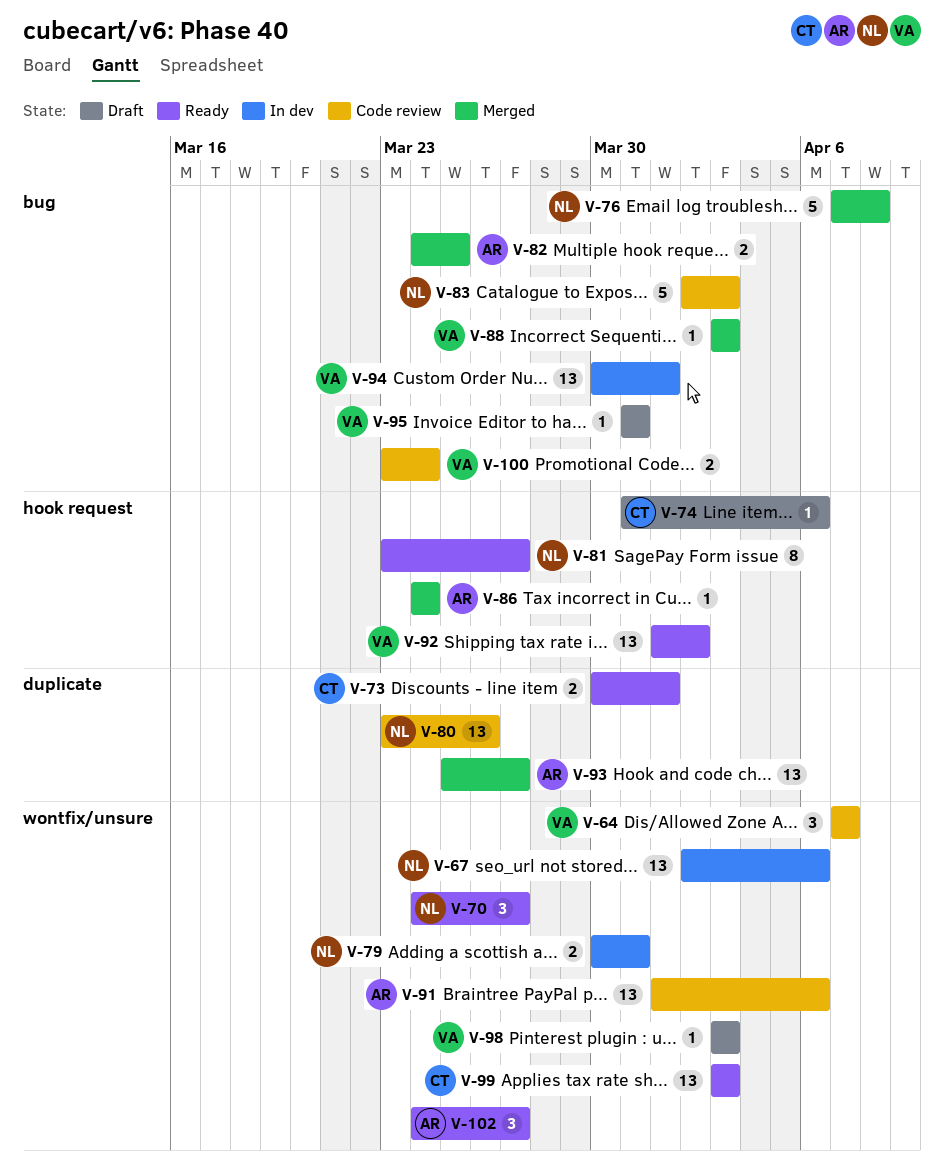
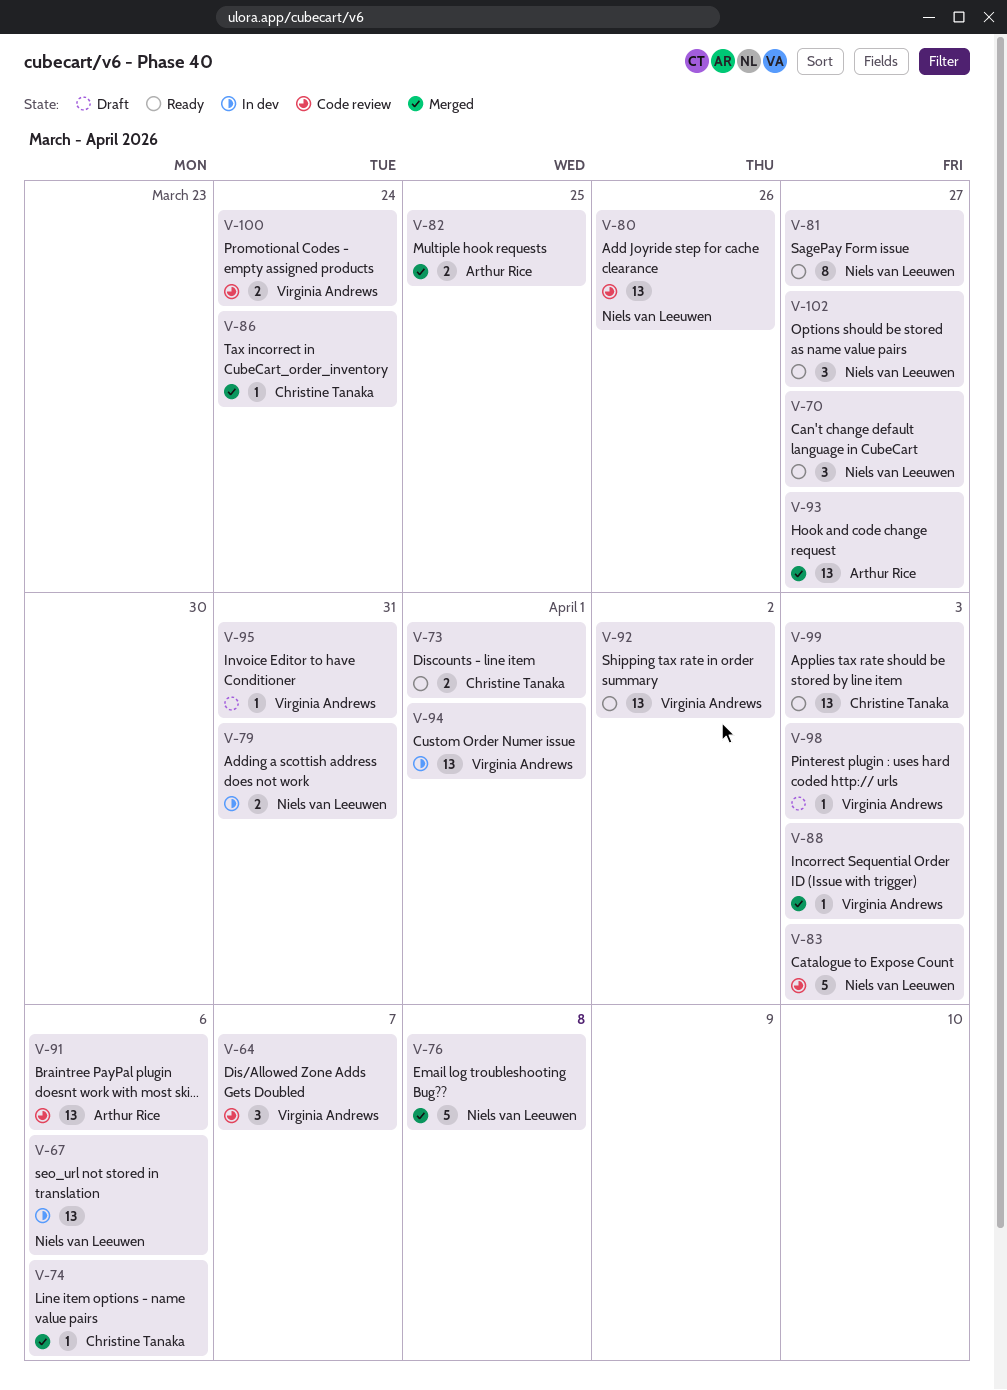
V-74, status: Draft -> Merged
V-86, owner: Arthur Rice -> Christine Tanaka
V-102, owner: Arthur Rice -> Niels van Leeuwen

